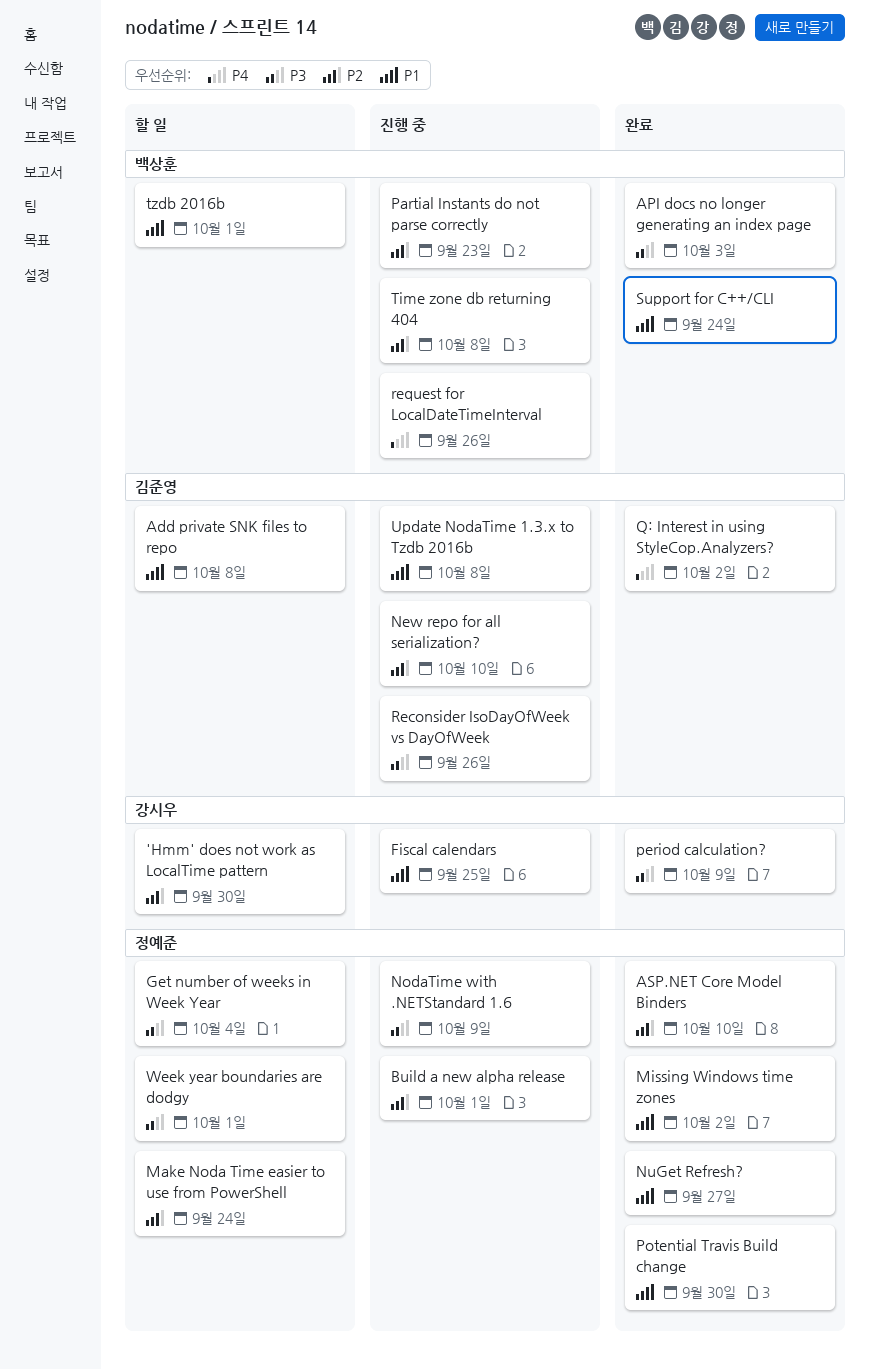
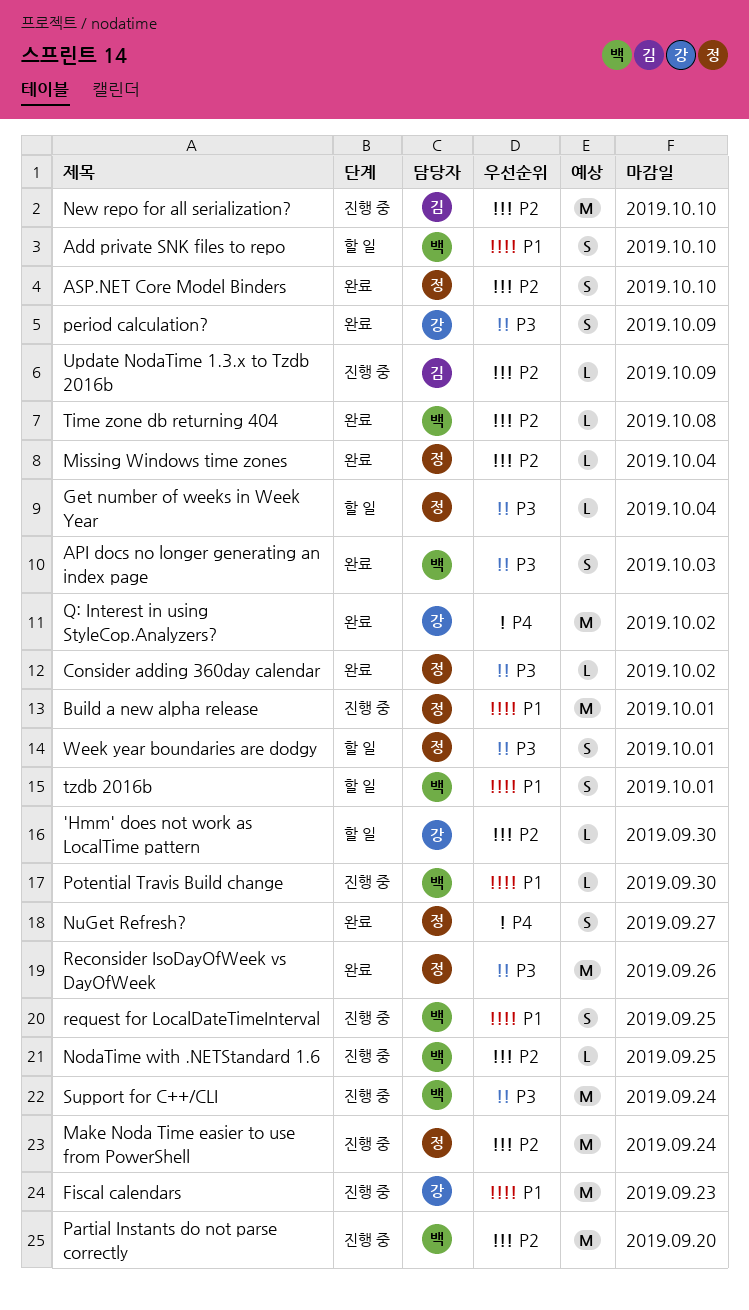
Add private SNK files to repo, owner: 김준영 -> 백상훈
Add private SNK files to repo, due: Oct 8 -> Oct 10
Build a new alpha release, priority: P2 -> P1
Consider adding 360day calendar: none -> present
Fiscal calendars, due: Sep 25 -> Sep 23
Make Noda Time easier to use from PowerShell, status: 할 일 -> 진행 중
Missing Windows time zones, priority: P1 -> P2
Missing Windows time zones, due: Oct 2 -> Oct 4
NodaTime with .NETStandard 1.6, owner: 정예준 -> 백상훈
NodaTime with .NETStandard 1.6, priority: P3 -> P2
NodaTime with .NETStandard 1.6, due: Oct 9 -> Sep 25
NuGet Refresh?, priority: P1 -> P4
Partial Instants do not parse correctly, due: Sep 23 -> Sep 20
Potential Travis Build change, status: 완료 -> 진행 중
Potential Travis Build change, owner: 정예준 -> 백상훈
Q: Interest in using StyleCop.Analyzers?, owner: 김준영 -> 강시우
Reconsider IsoDayOfWeek vs DayOfWeek, status: 진행 중 -> 완료
Reconsider IsoDayOfWeek vs DayOfWeek, owner: 김준영 -> 정예준
request for LocalDateTimeInterval, priority: P4 -> P1
request for LocalDateTimeInterval, due: Sep 26 -> Sep 25
Support for C++/CLI, status: 완료 -> 진행 중
Support for C++/CLI, priority: P1 -> P3
Time zone db returning 404, status: 진행 중 -> 완료
Update NodaTime 1.3.x to Tzdb 2016b, priority: P1 -> P2
Update NodaTime 1.3.x to Tzdb 2016b, due: Oct 8 -> Oct 9

